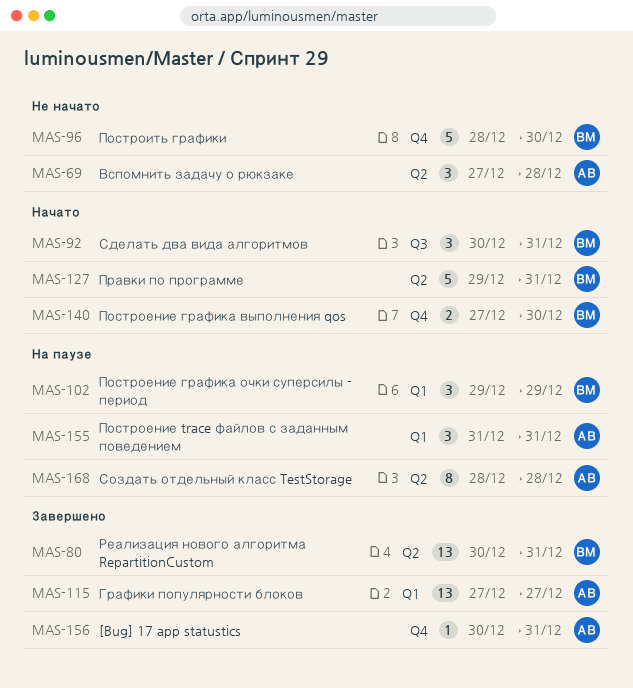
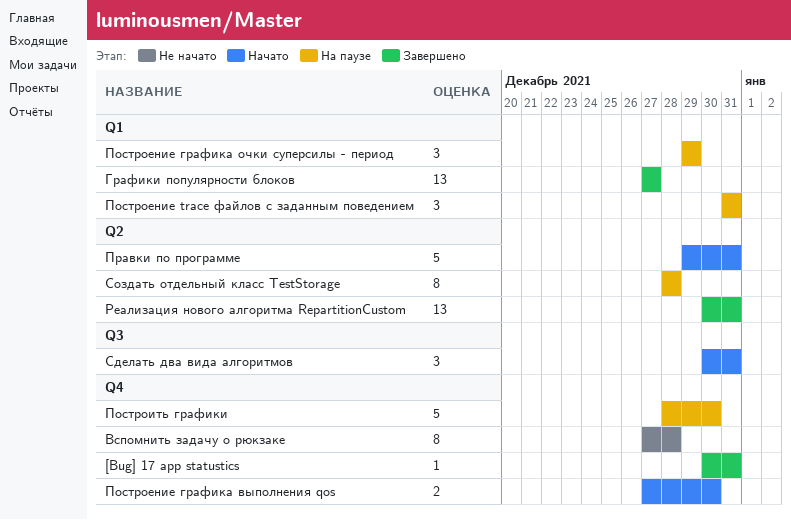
Вспомнить задачу о рюкзаке, label: Q2 -> Q4
Вспомнить задачу о рюкзаке, estimate: 3 -> 8
Построить графики, status: Не начато -> На паузе

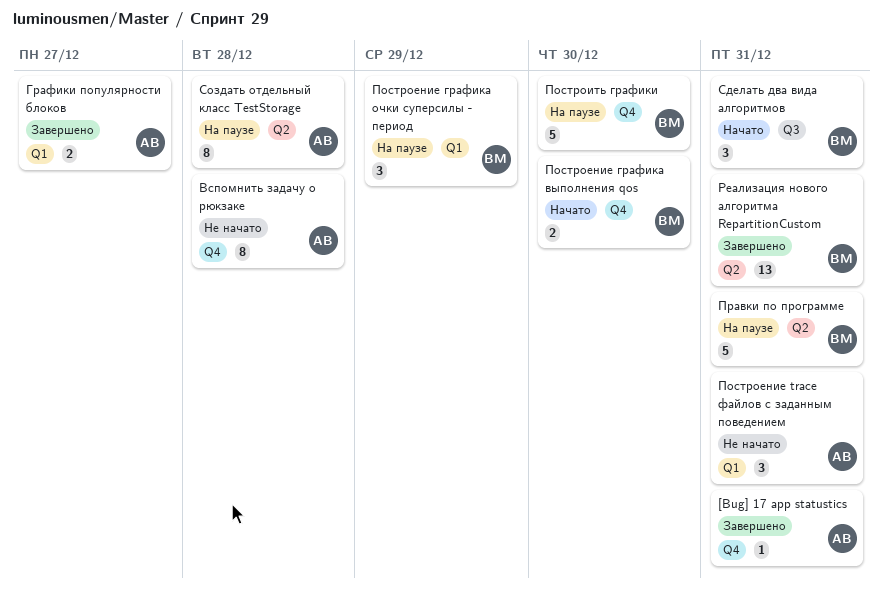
Графики популярности блоков, estimate: 13 -> 2
Построение trace файлов с заданным поведением, status: На паузе -> Не начато
Правки по программе, status: Начато -> На паузе

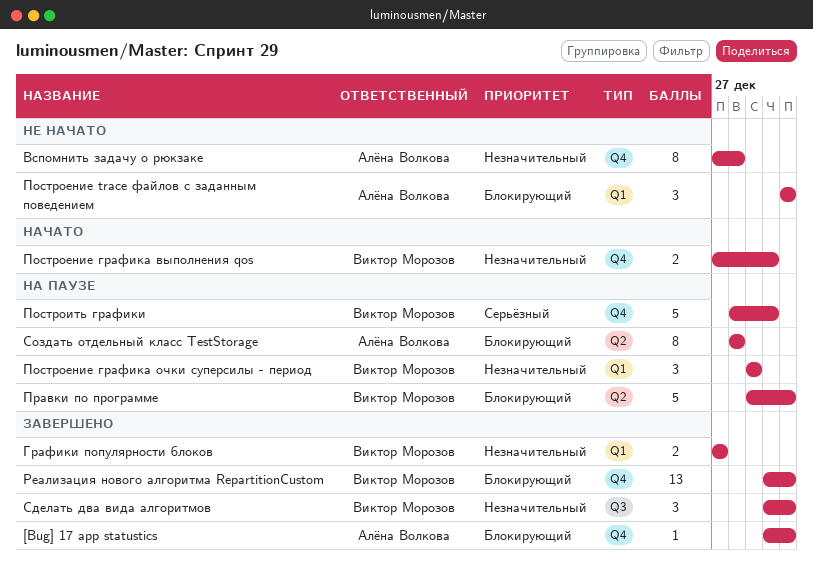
Графики популярности блоков, owner: Алёна Волкова -> Виктор Морозов
Реализация нового алгоритма RepartitionCustom, label: Q2 -> Q4
Сделать два вида алгоритмов, status: Начато -> Завершено

